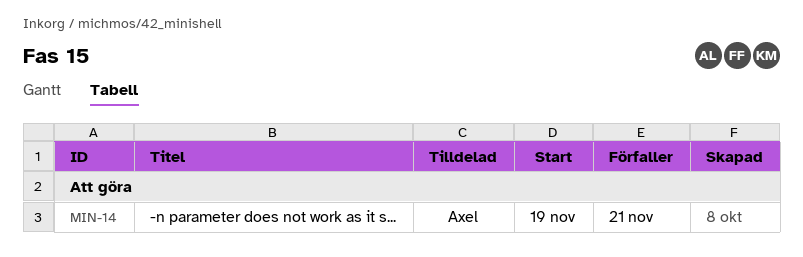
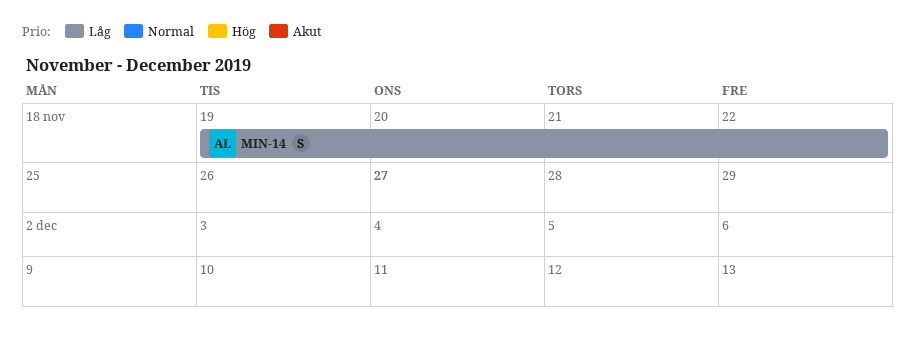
MIN-14, due: Nov 21 -> Nov 22

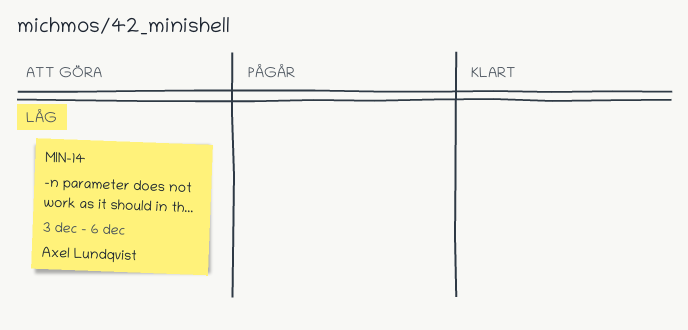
MIN-14, start: Nov 19 -> Dec 3
MIN-14, due: Nov 22 -> Dec 6

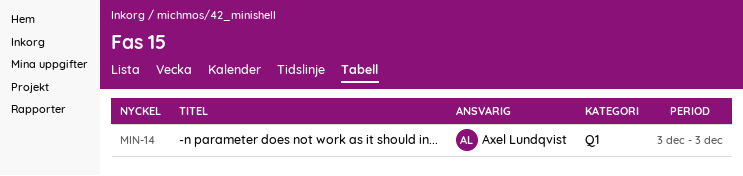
MIN-14, due: Dec 6 -> Dec 3

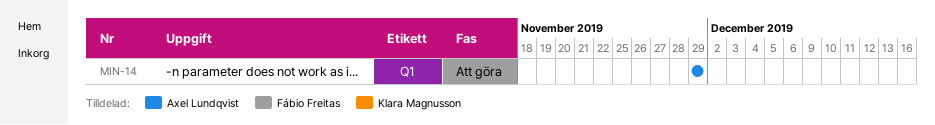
MIN-14, start: Dec 3 -> Nov 29
MIN-14, due: Dec 3 -> Nov 29

